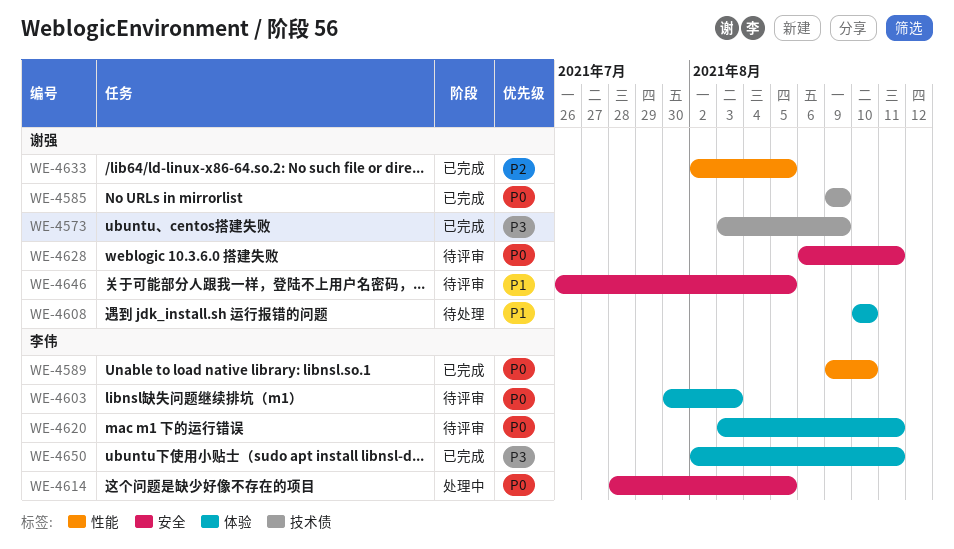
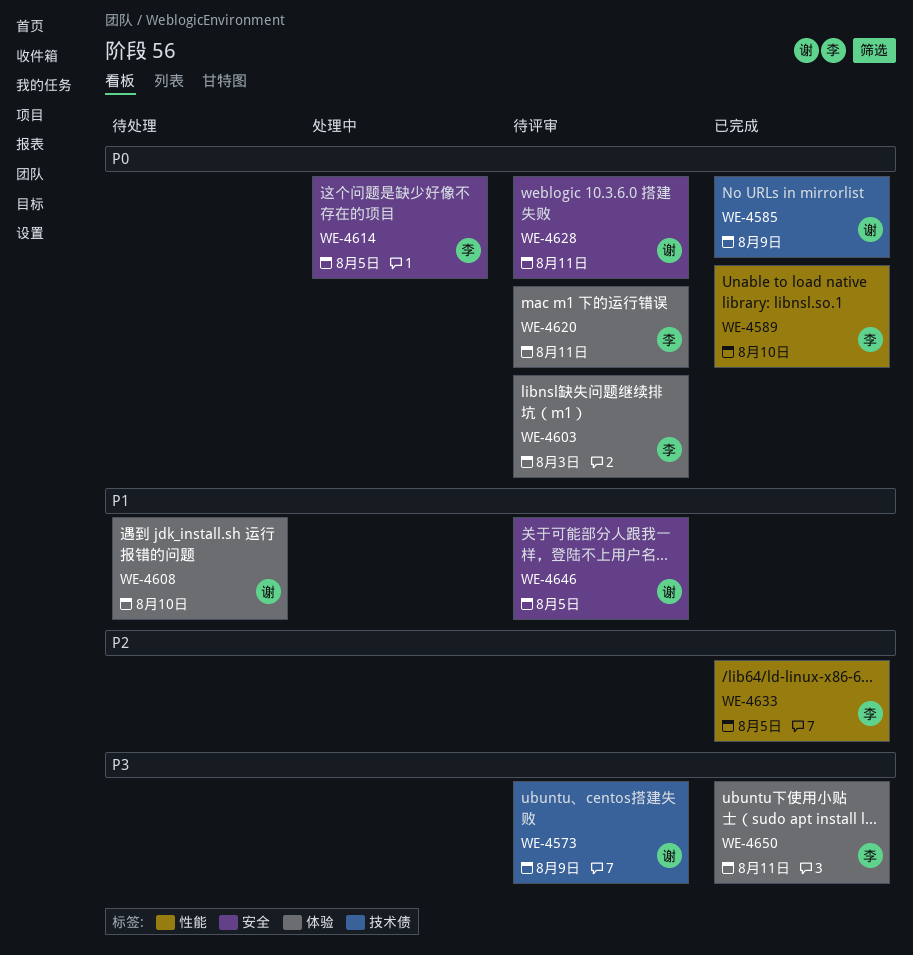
WE-4573, status: 已完成 -> 待评审
WE-4633, owner: 谢强 -> 李伟

